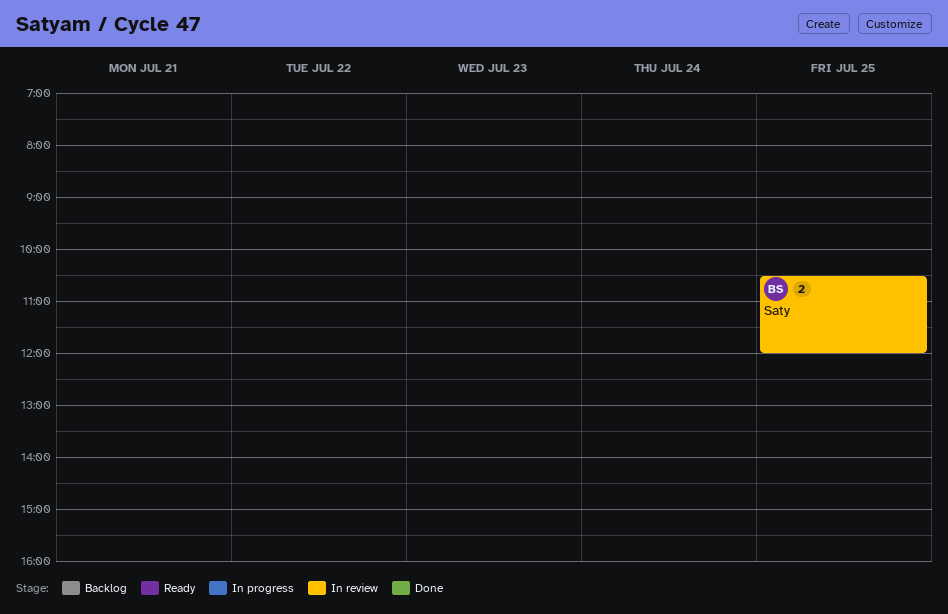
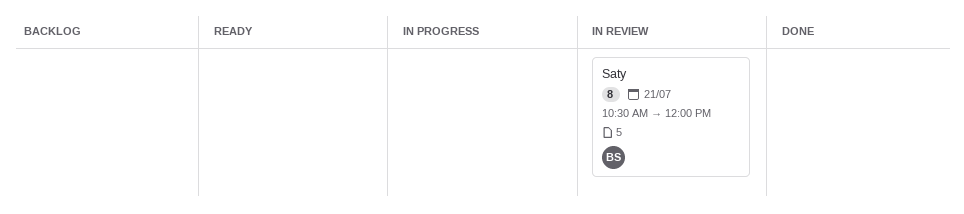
Saty, estimate: 2 -> 8
Saty, day: Jul 25 -> Jul 21

